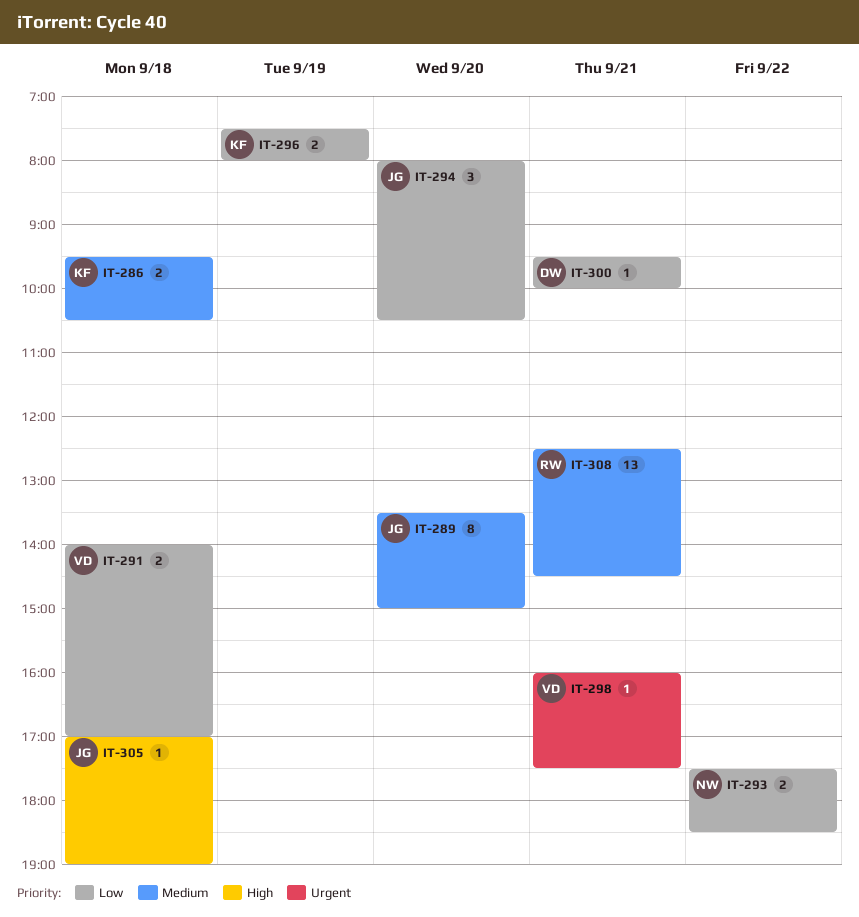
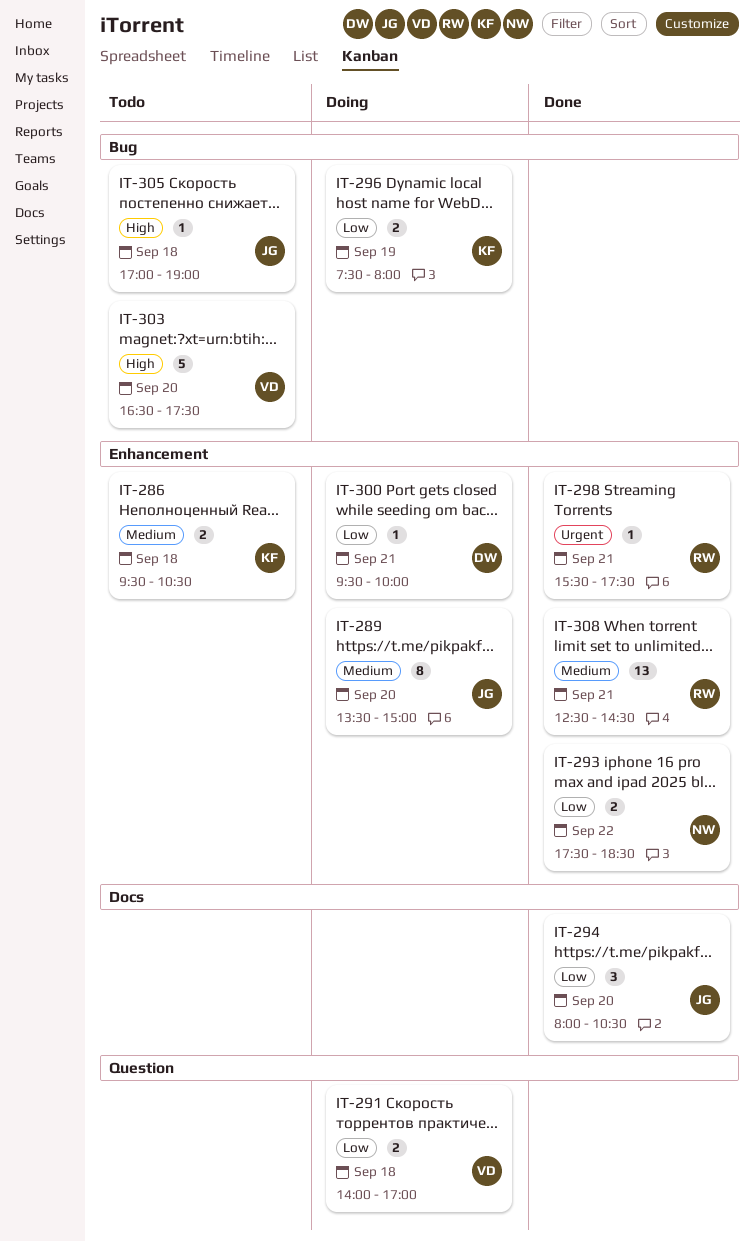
IT-298, owner: VD -> RW
IT-298, begins: 16:00 -> 15:30
IT-303: none -> present

